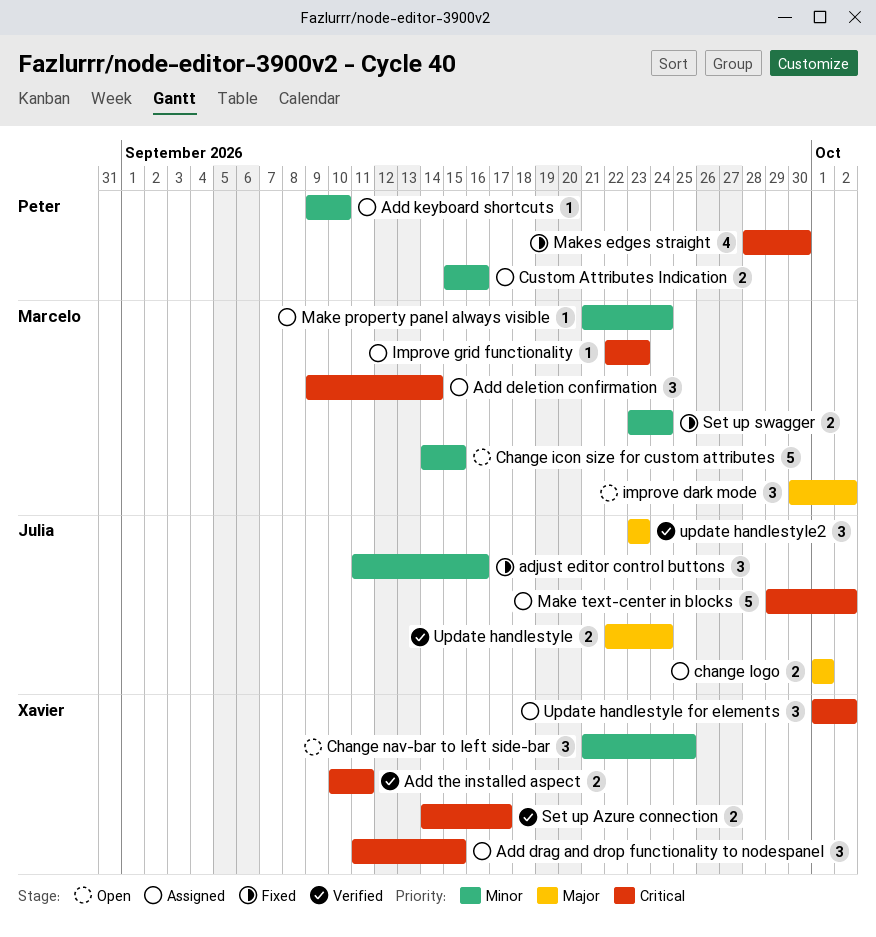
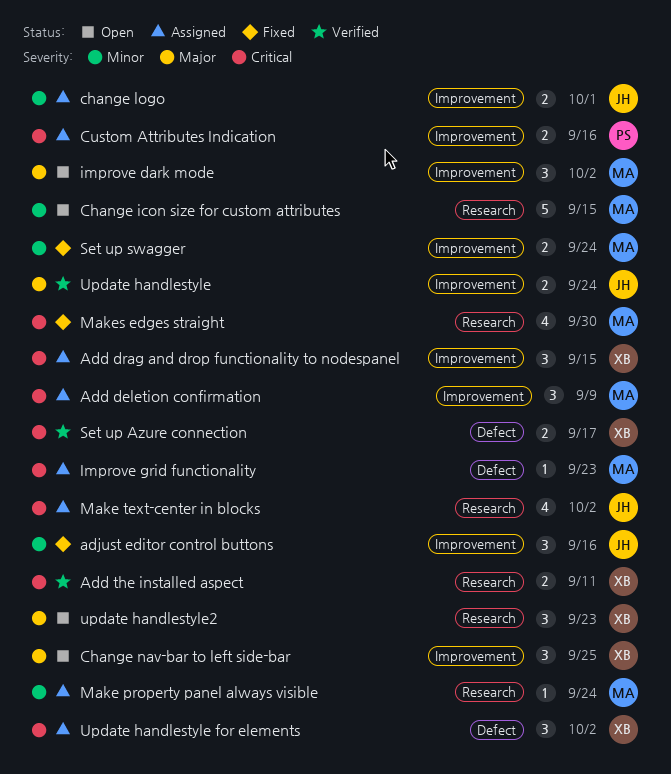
Add deletion confirmation, due: Sep 14 -> Sep 9
Add keyboard shortcuts: present -> none
change logo, priority: Major -> Minor
Change nav-bar to left side-bar, priority: Minor -> Major
Custom Attributes Indication, priority: Minor -> Critical
Make text-center in blocks, estimate: 5 -> 4
Makes edges straight, owner: Peter -> Marcelo
update handlestyle2, status: Verified -> Open
update handlestyle2, owner: Julia -> Xavier

